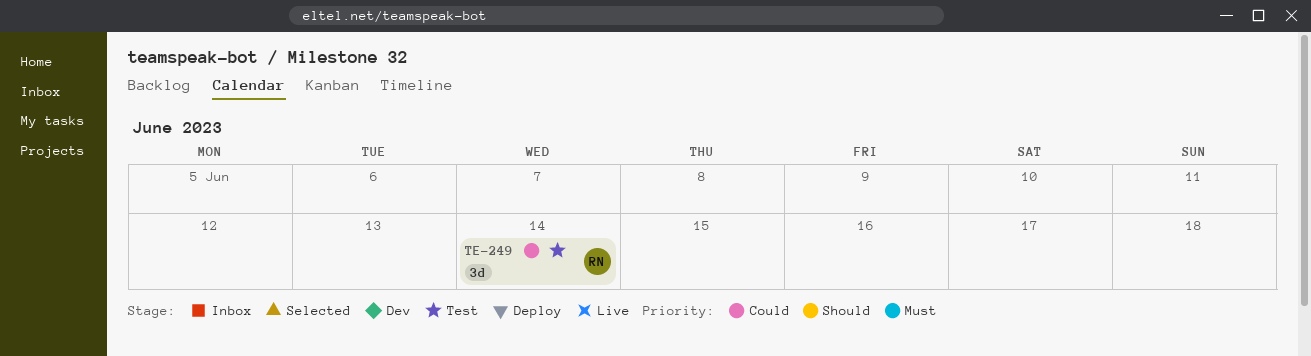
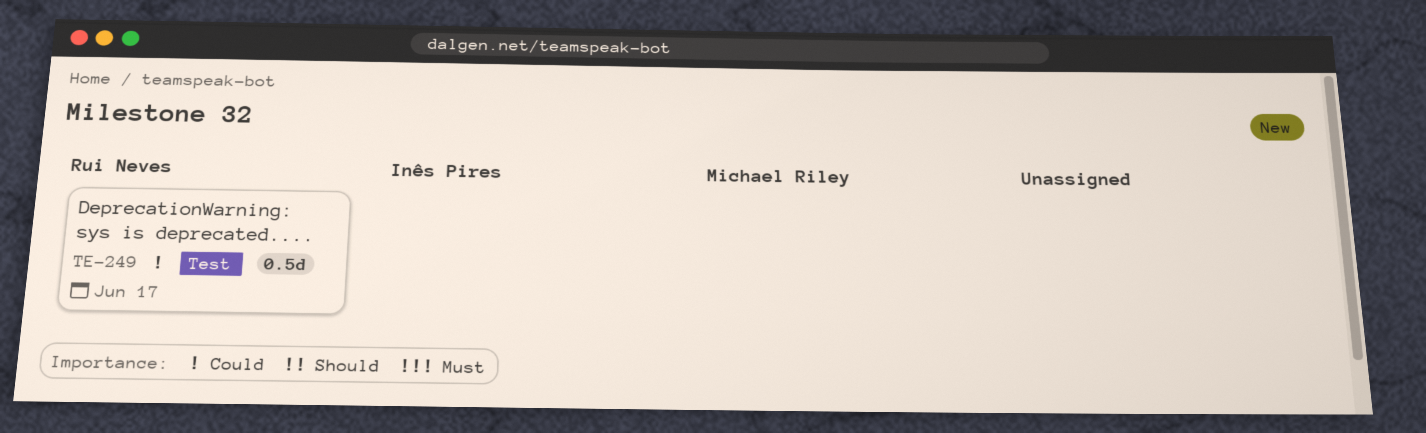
TE-249, estimate: 3d -> 0.5d
TE-249, due: Jun 14 -> Jun 17

